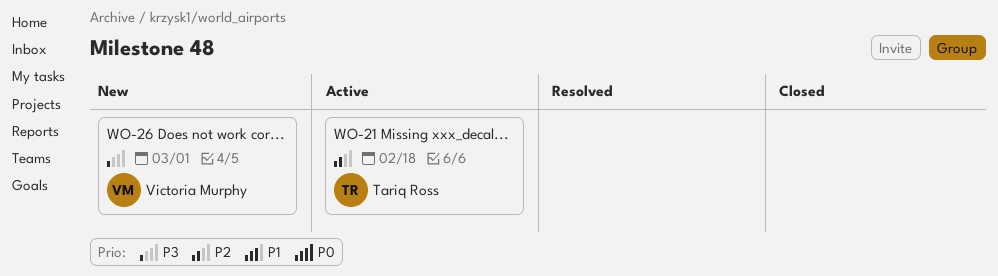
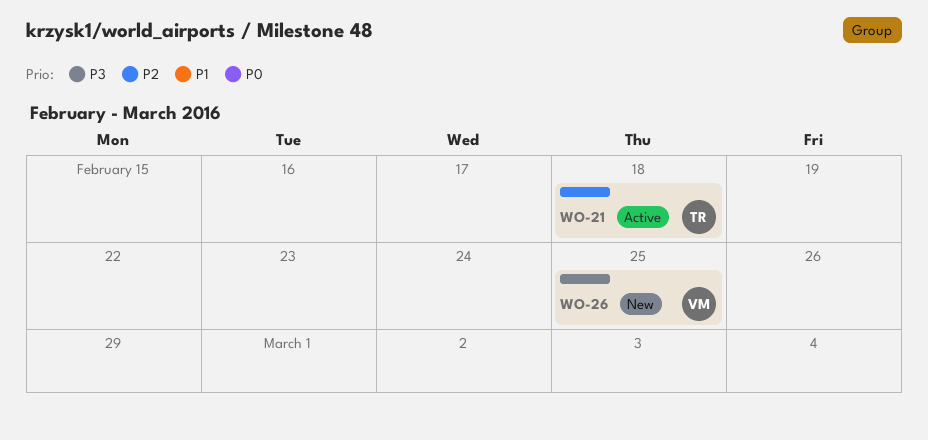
WO-26, due: Mar 1 -> Feb 25

